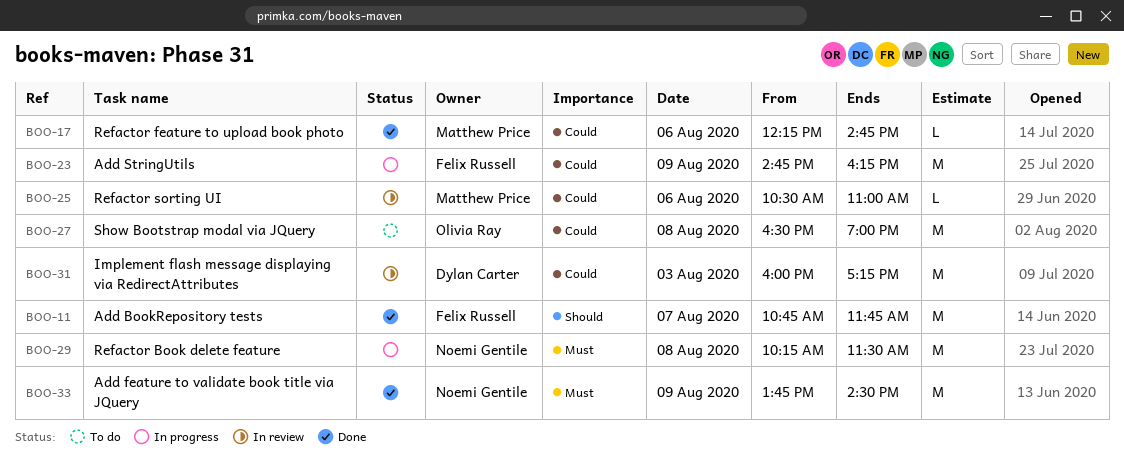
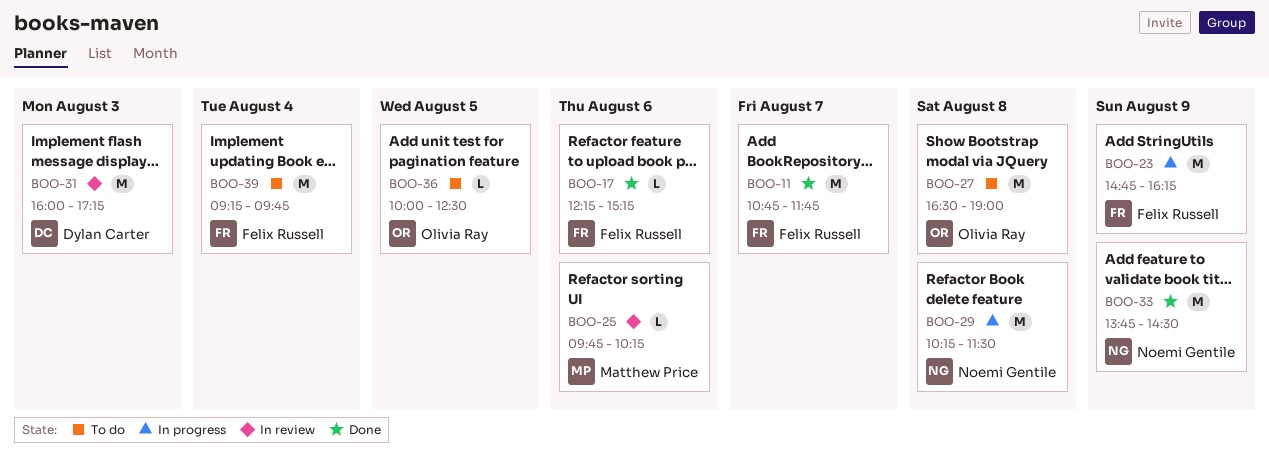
BOO-17, owner: Matthew Price -> Felix Russell
BOO-17, ends: 14:45 -> 15:15
BOO-25, begins: 10:30 -> 09:45
BOO-25, ends: 11:00 -> 10:15
BOO-36: none -> present
BOO-39: none -> present

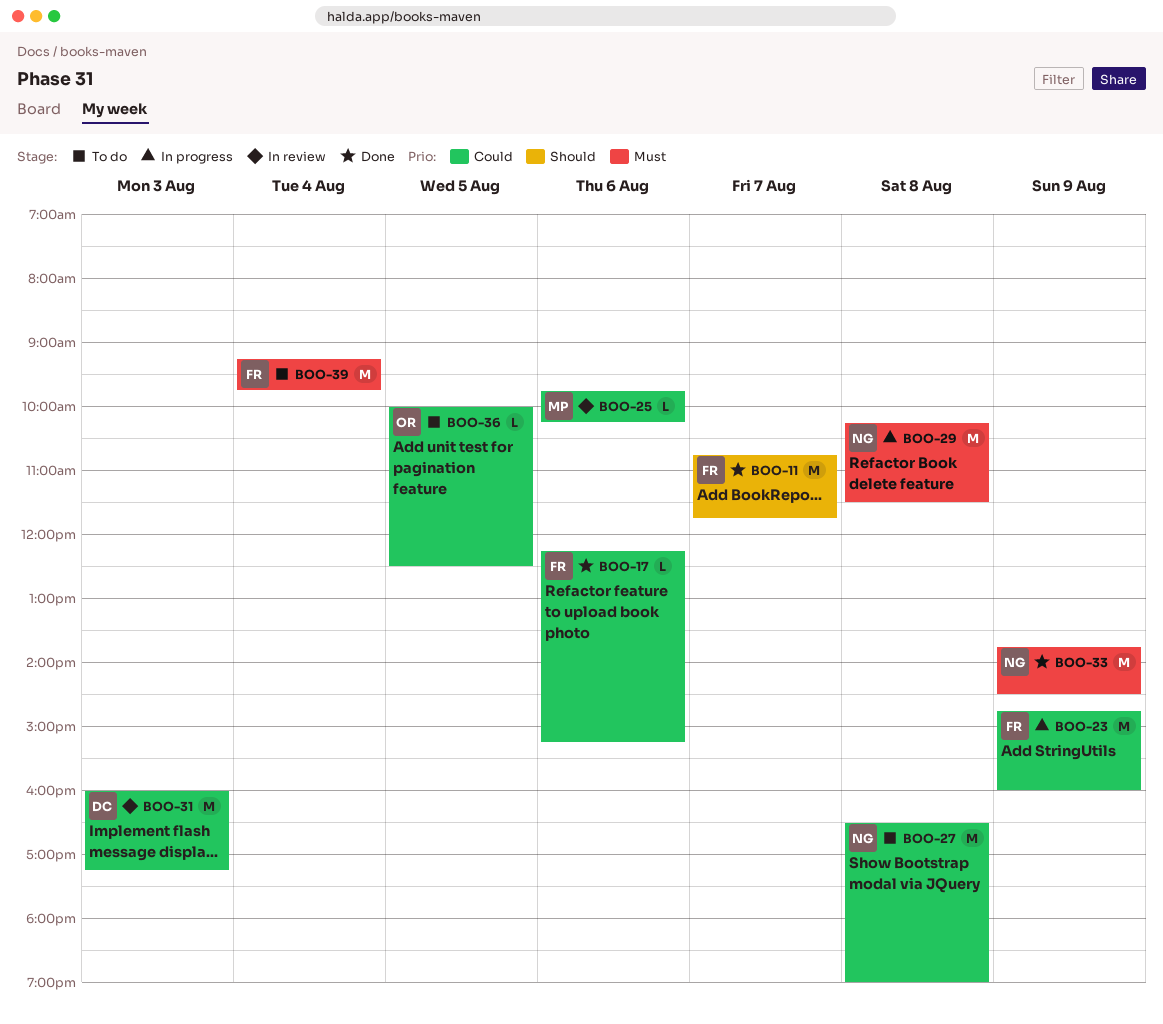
BOO-23, ends: 16:15 -> 16:00
BOO-27, owner: Olivia Ray -> Noemi Gentile

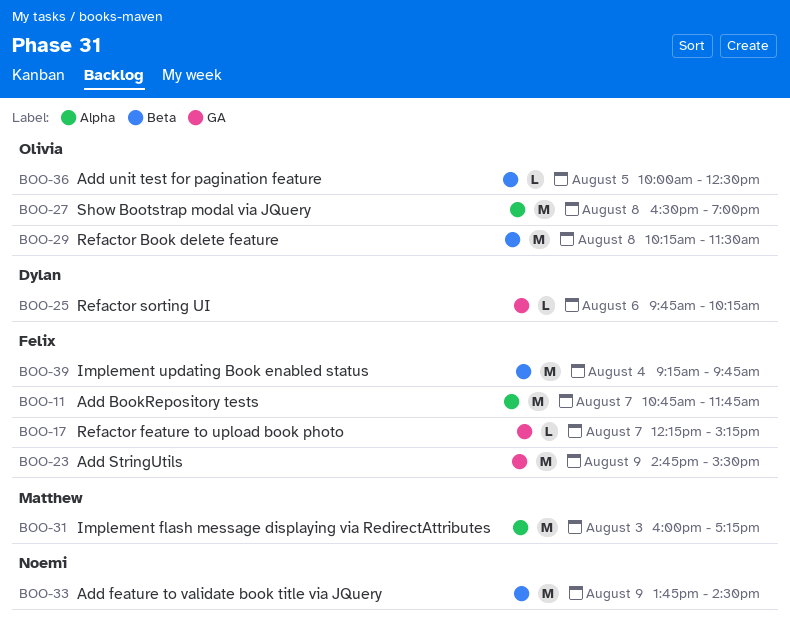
BOO-17, day: Aug 6 -> Aug 7
BOO-23, ends: 16:00 -> 15:30
BOO-25, owner: Matthew -> Dylan
BOO-27, owner: Noemi -> Olivia
BOO-29, owner: Noemi -> Olivia
BOO-31, owner: Dylan -> Matthew

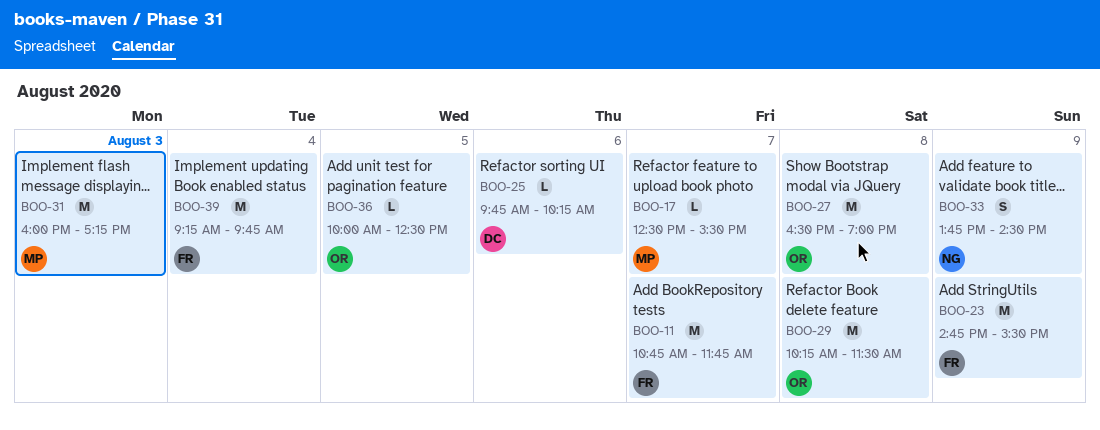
BOO-17, owner: Felix -> Matthew
BOO-17, begins: 12:15 -> 12:30
BOO-17, ends: 15:15 -> 15:30
BOO-33, estimate: M -> S

